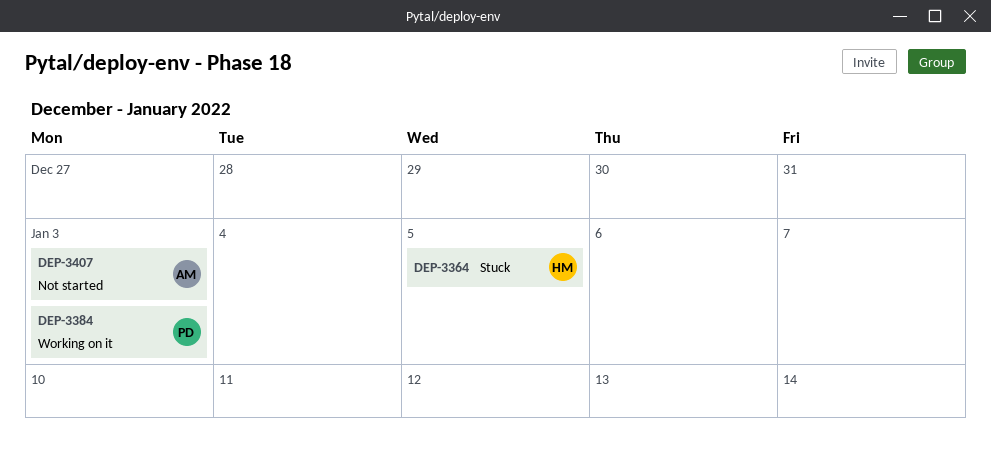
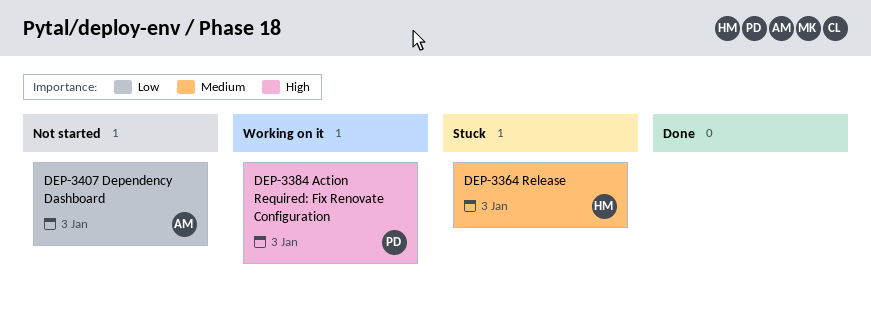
DEP-3364, due: Jan 5 -> Jan 3

